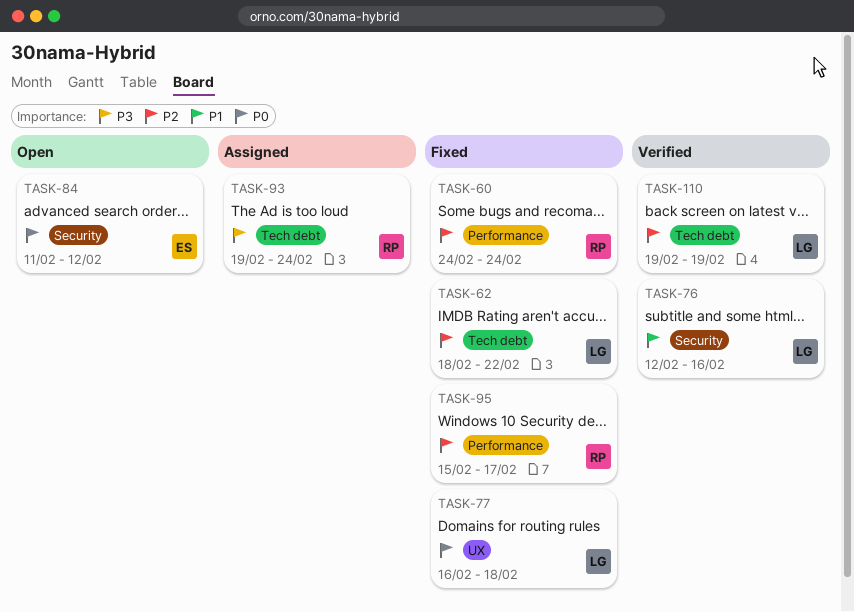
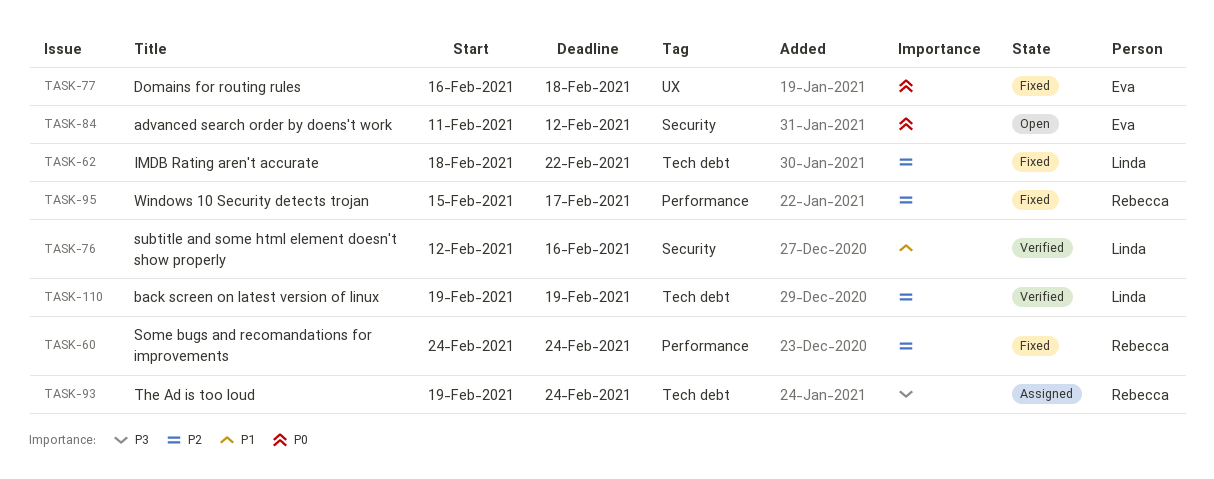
TASK-77, owner: Linda -> Eva

